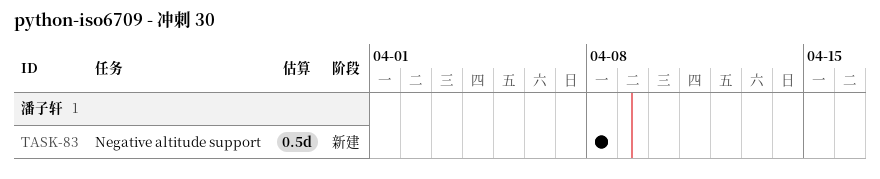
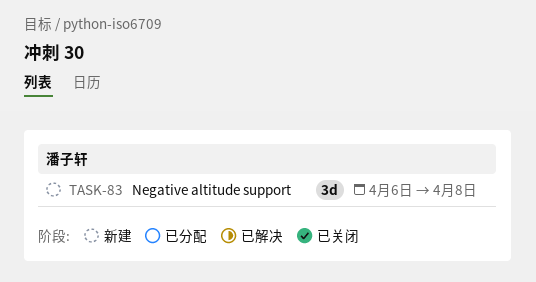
TASK-83, estimate: 0.5d -> 3d
TASK-83, start: Apr 8 -> Apr 6

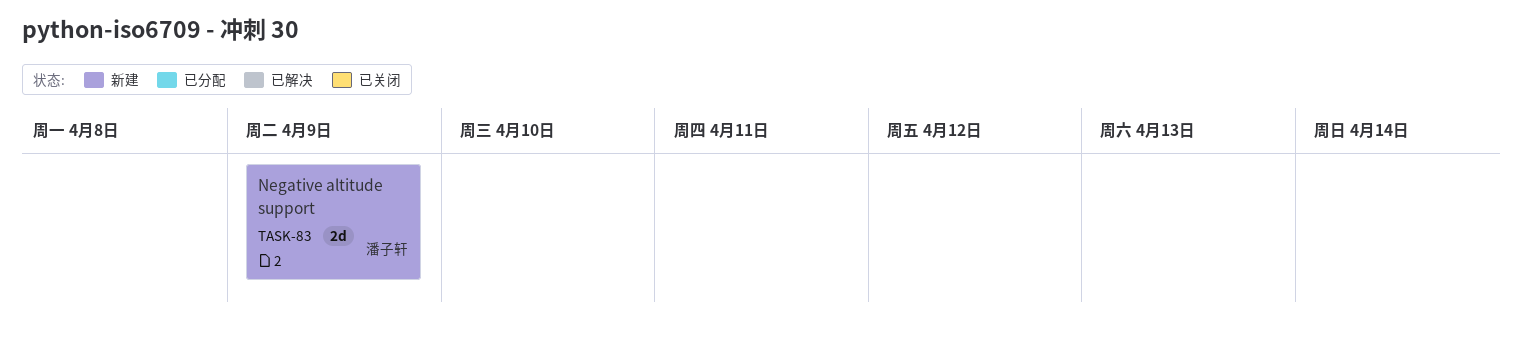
TASK-83, estimate: 3d -> 2d
TASK-83, due: Apr 8 -> Apr 9

